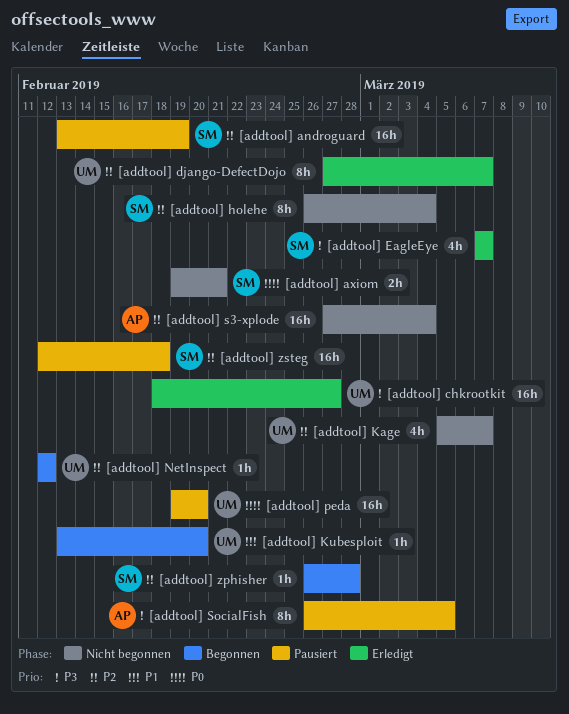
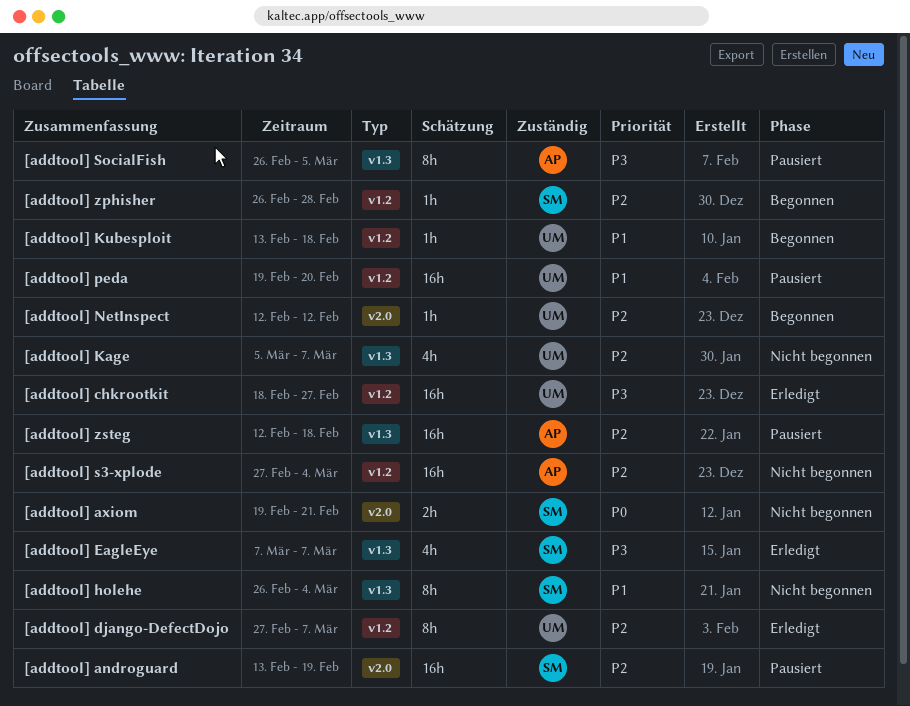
[addtool] holehe, priority: P2 -> P1
[addtool] Kubesploit, due: Feb 20 -> Feb 18
[addtool] peda, priority: P0 -> P1
[addtool] zsteg, owner: SM -> AP

